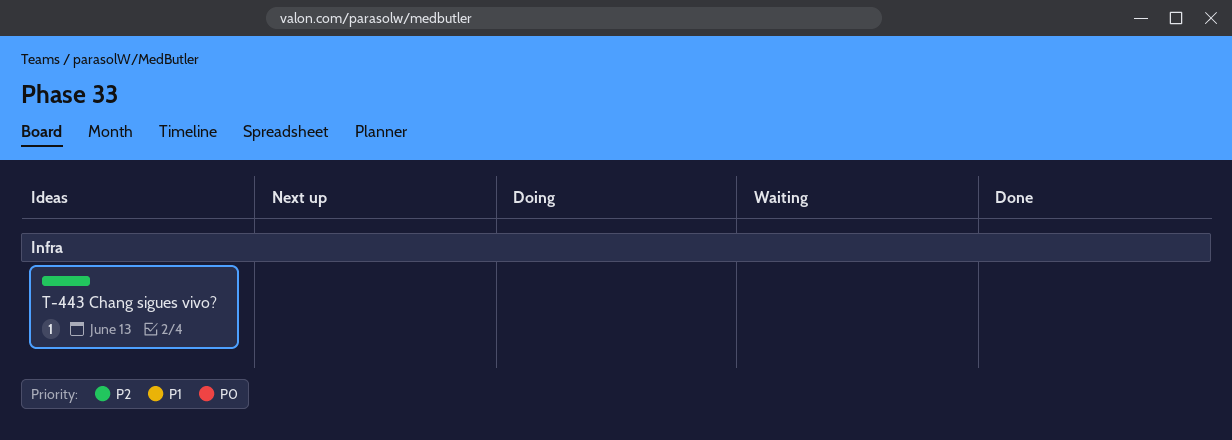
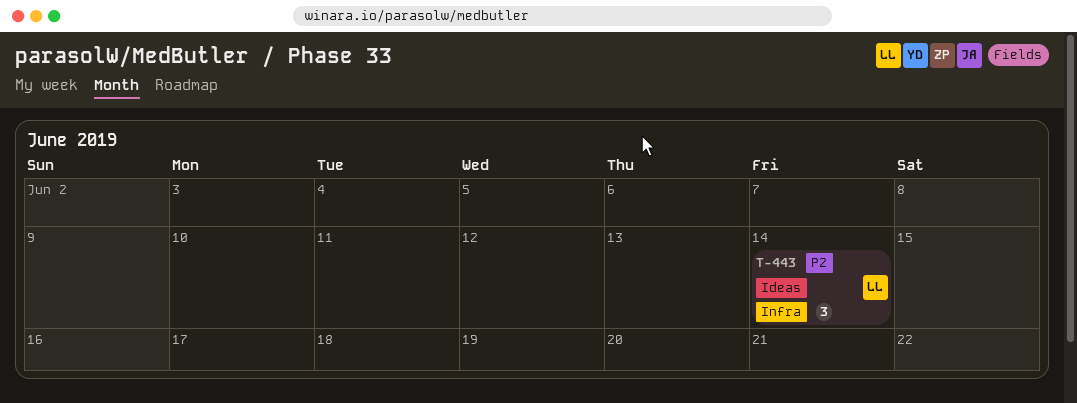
T-443, estimate: 1 -> 3
T-443, due: Jun 13 -> Jun 14

